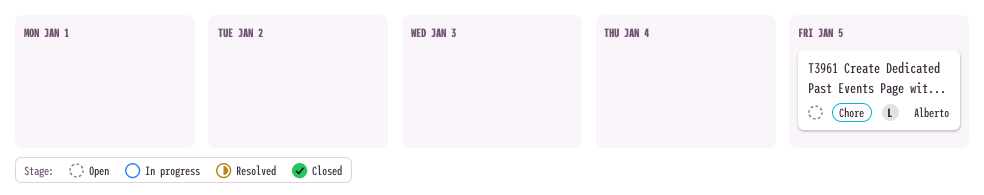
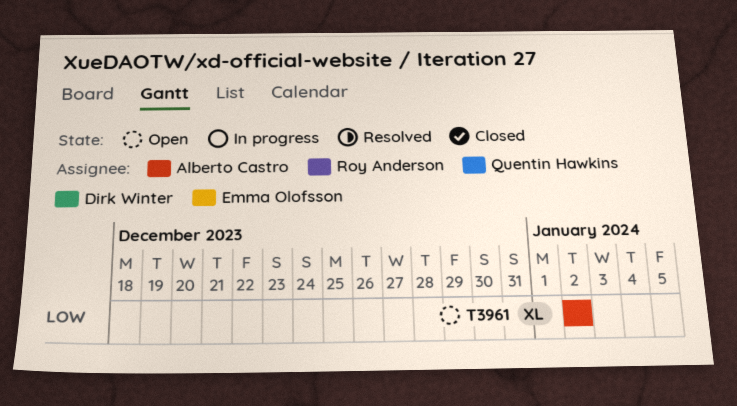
T3961, estimate: L -> XL
T3961, due: Jan 5 -> Jan 2

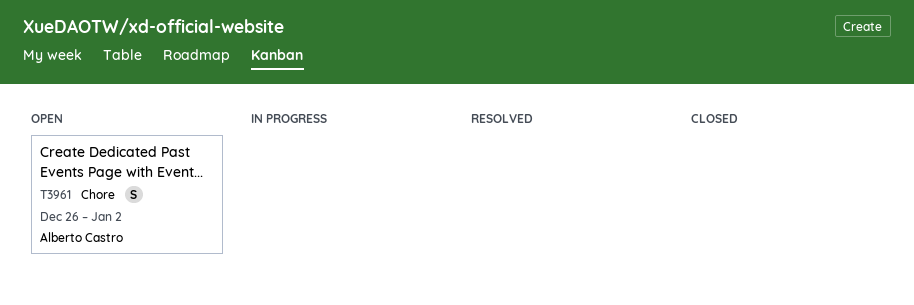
T3961, estimate: XL -> S
T3961, start: Jan 2 -> Dec 26

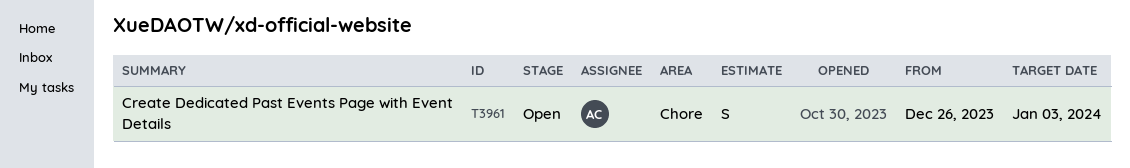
T3961, due: Jan 2 -> Jan 3

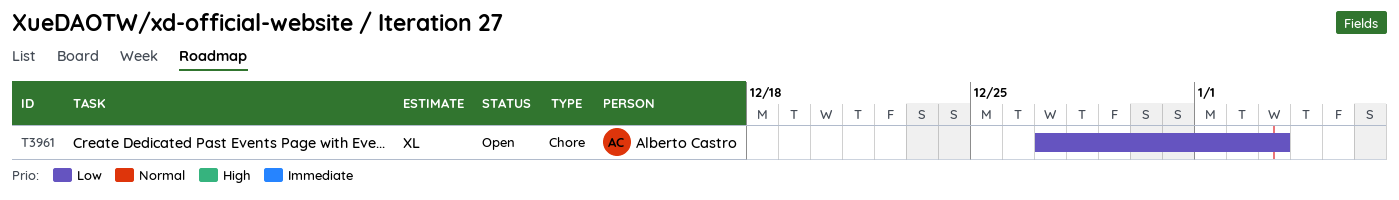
T3961, estimate: S -> XL
T3961, start: Dec 26 -> Dec 27

